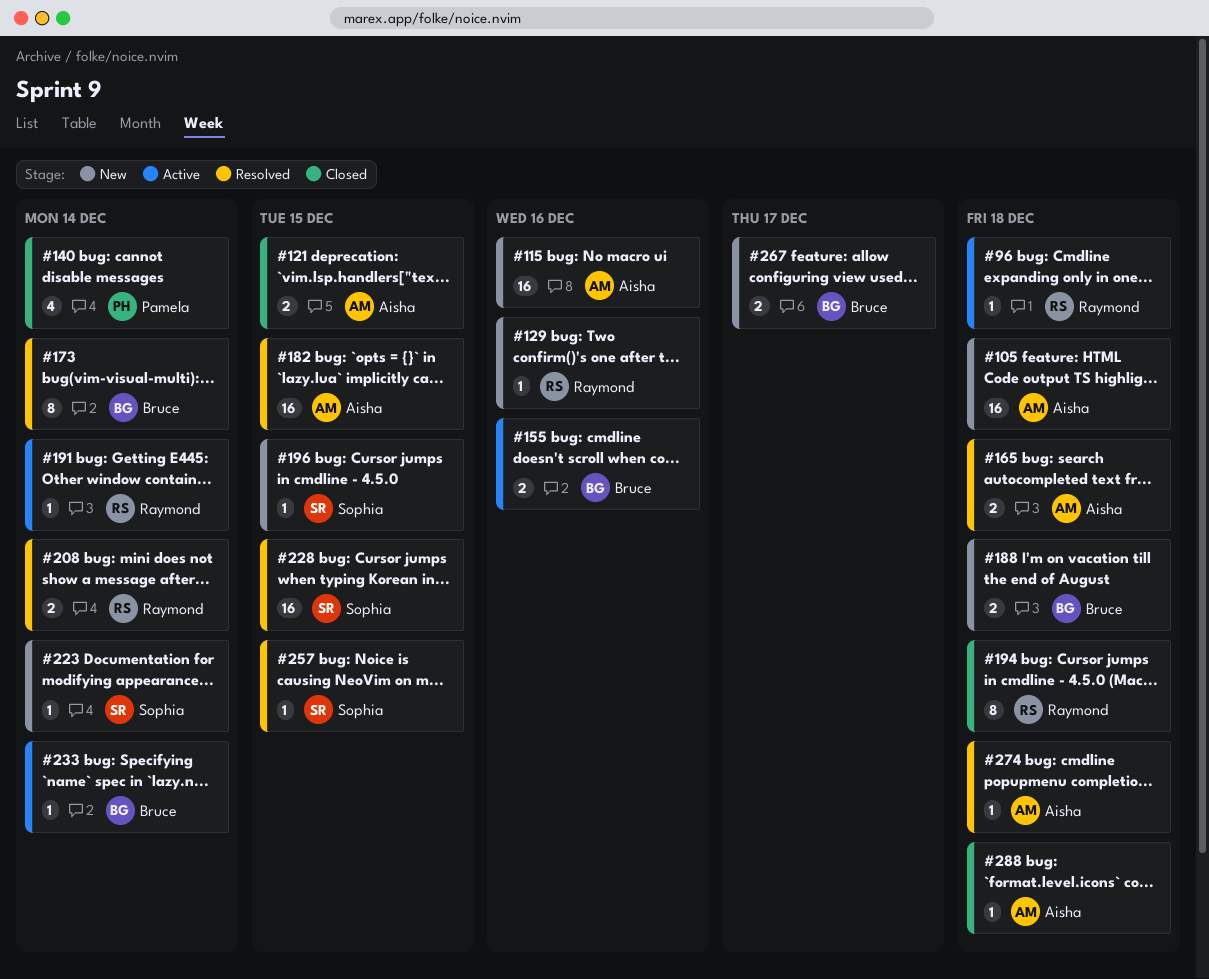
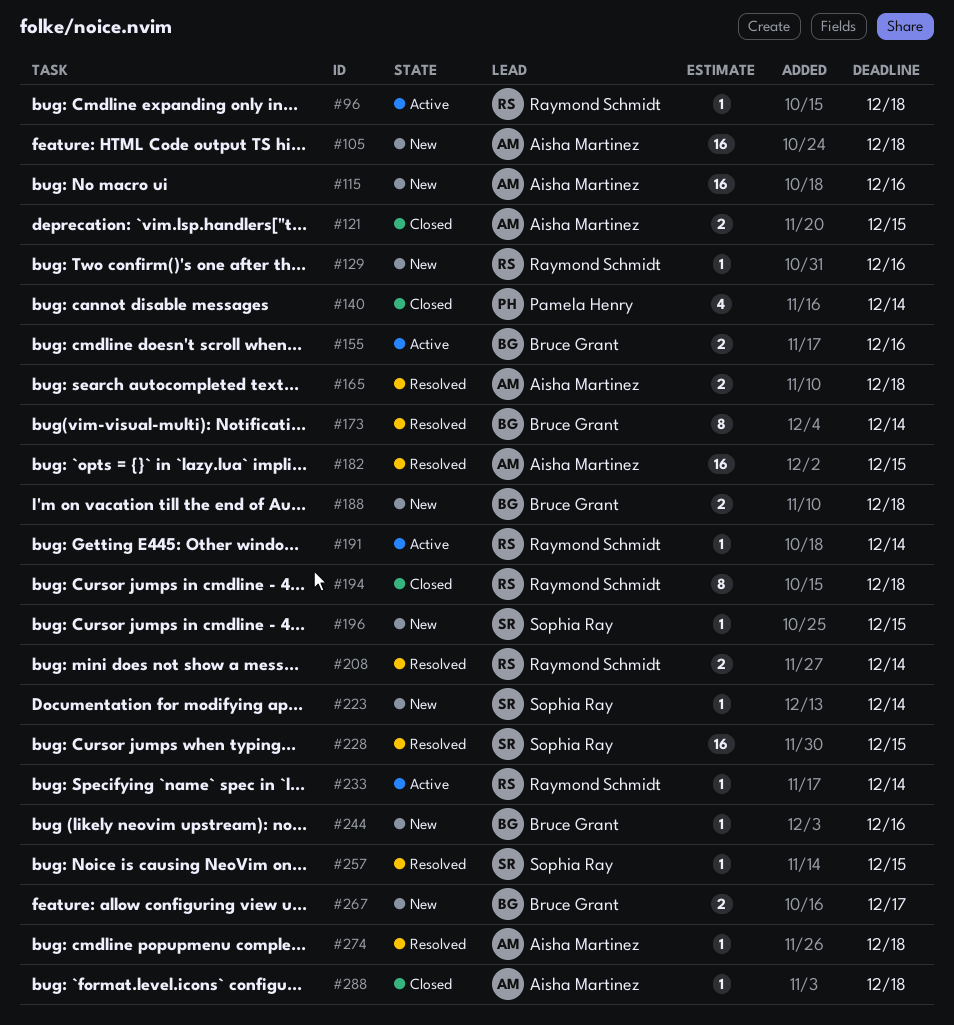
#233, owner: Bruce Grant -> Raymond Schmidt
#244: none -> present

